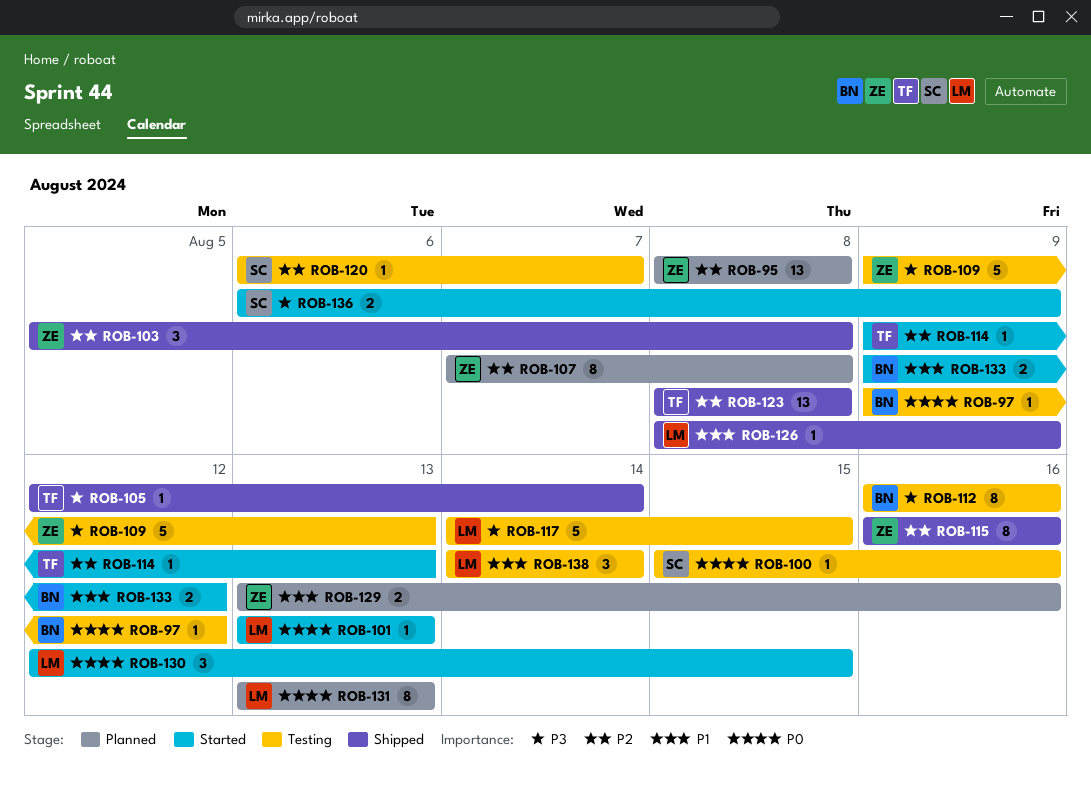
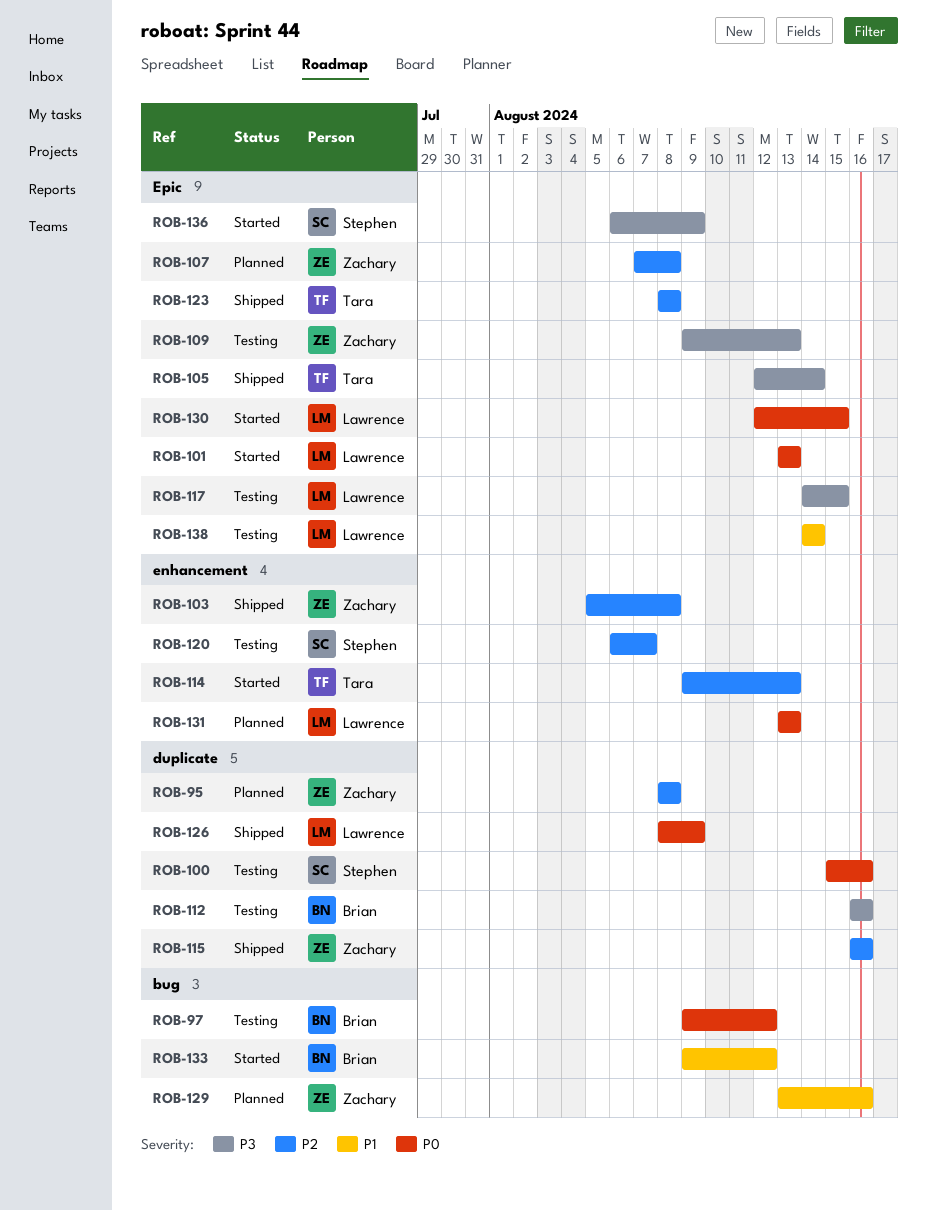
ROB-126, priority: P1 -> P0

